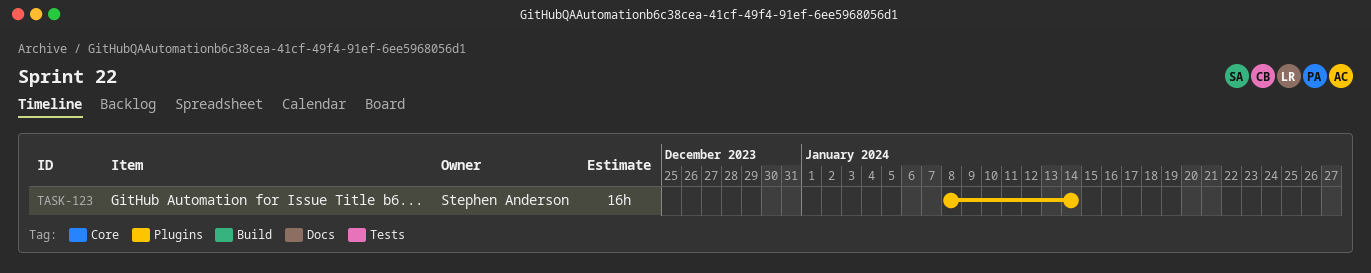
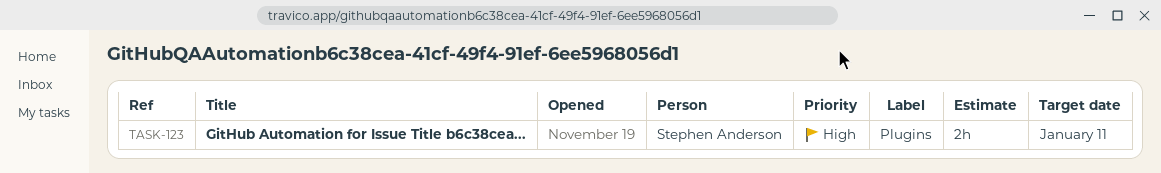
TASK-123, estimate: 16h -> 2h
TASK-123, due: Jan 14 -> Jan 11

